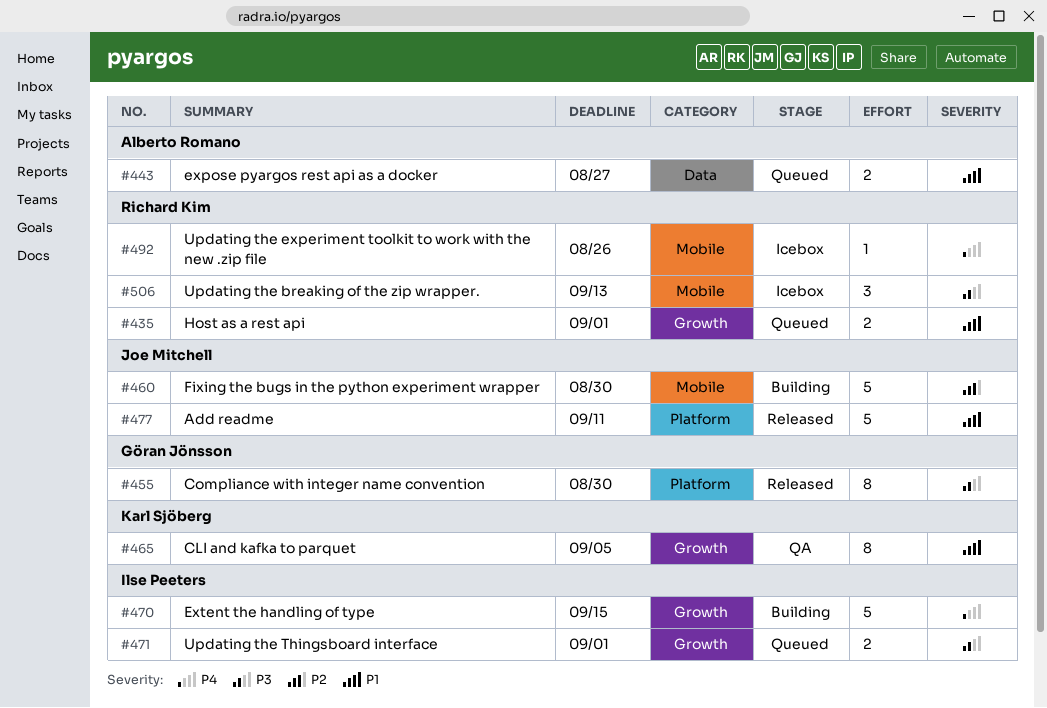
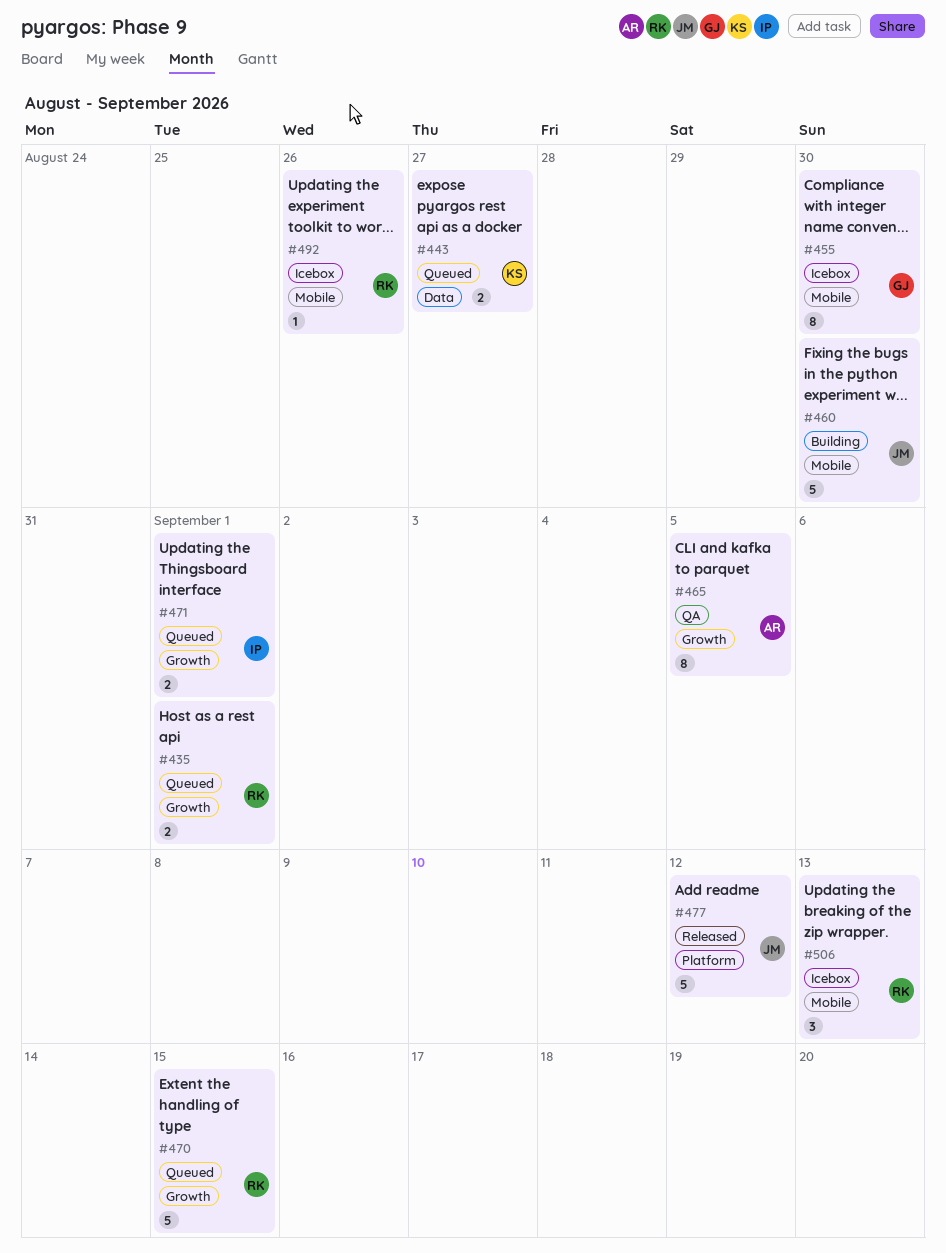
#443, owner: Alberto Romano -> Karl Sjöberg
#455, status: Released -> Icebox
#455, label: Platform -> Mobile
#465, owner: Karl Sjöberg -> Alberto Romano
#470, status: Building -> Queued
#470, owner: Ilse Peeters -> Richard Kim
#477, due: Sep 11 -> Sep 12

